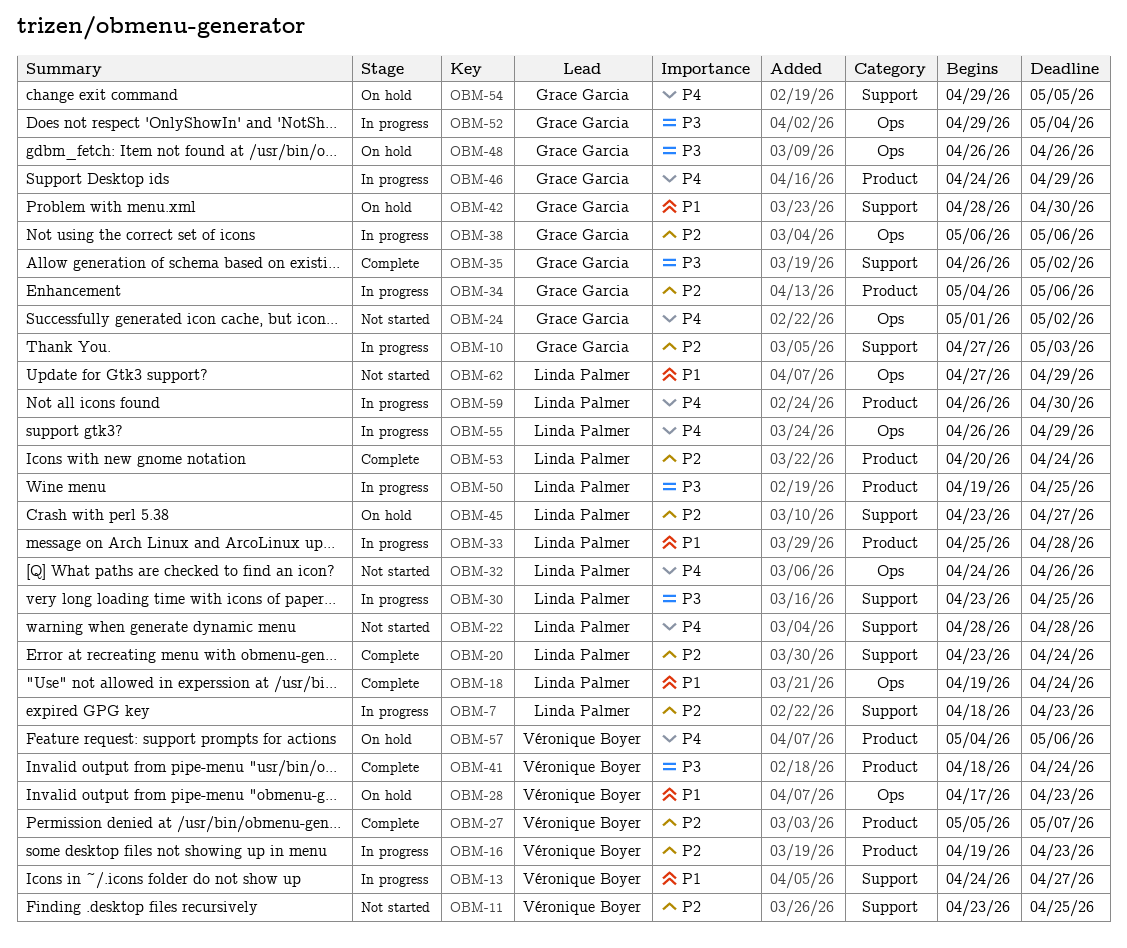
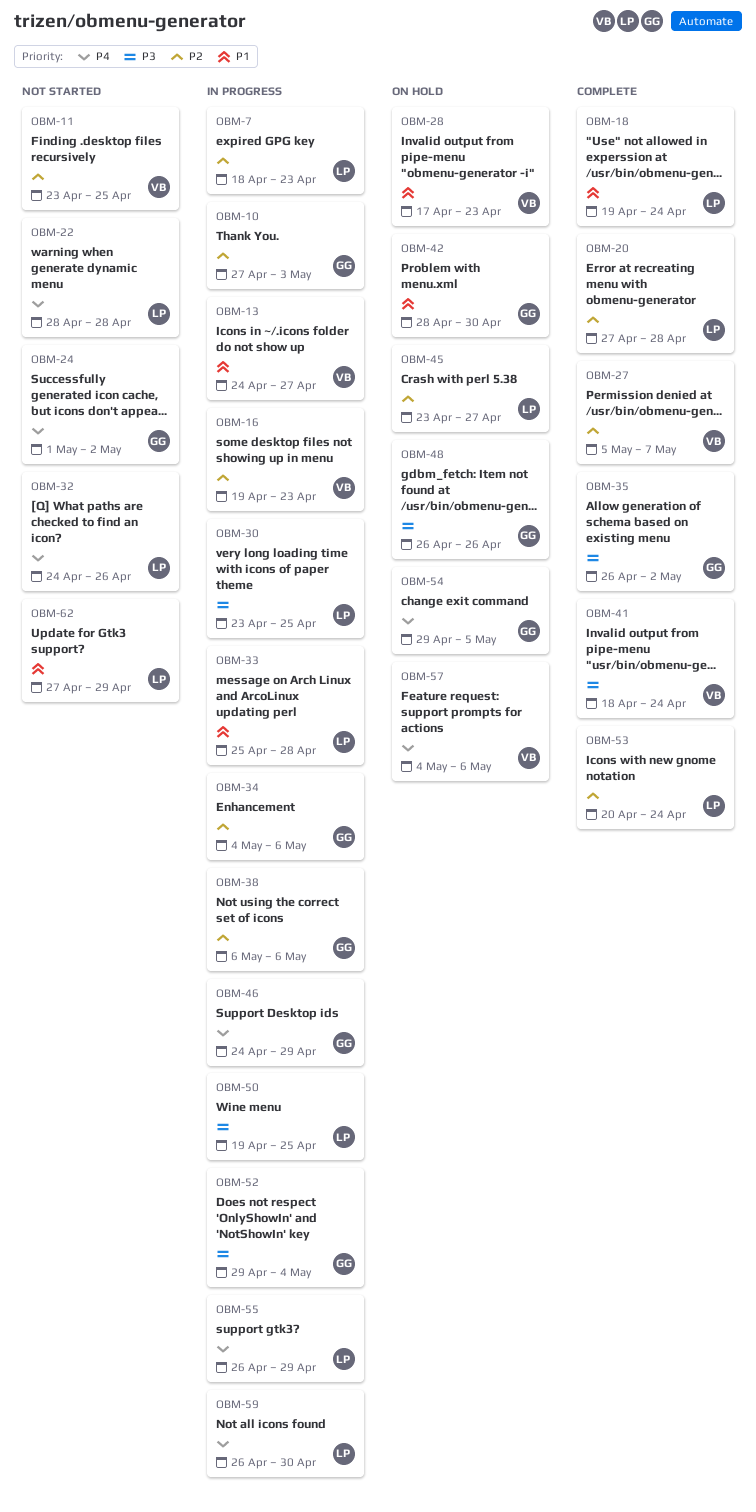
OBM-20, start: Apr 23 -> Apr 27
OBM-20, due: Apr 24 -> Apr 28

